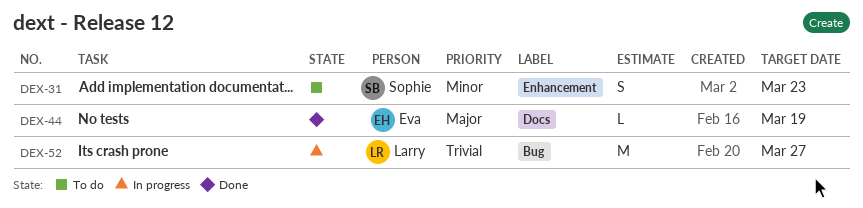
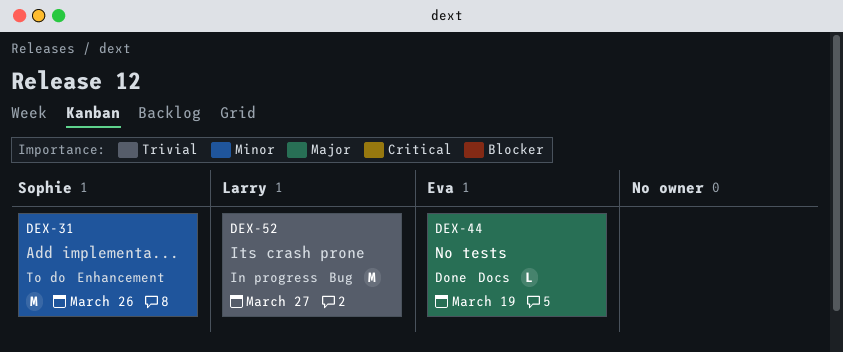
DEX-31, estimate: S -> M
DEX-31, due: Mar 23 -> Mar 26

